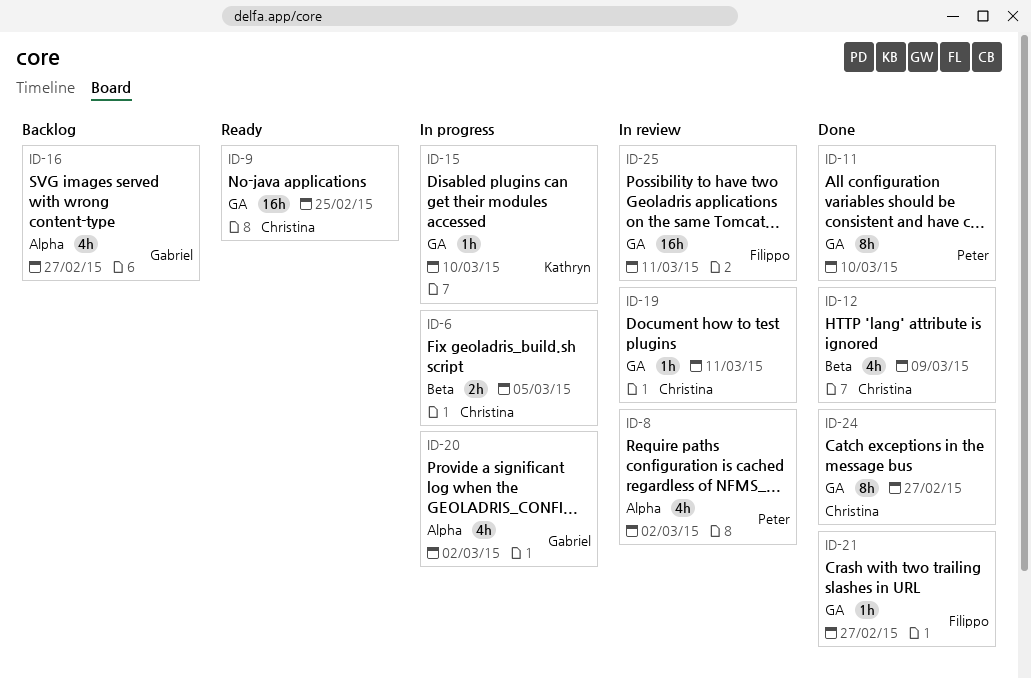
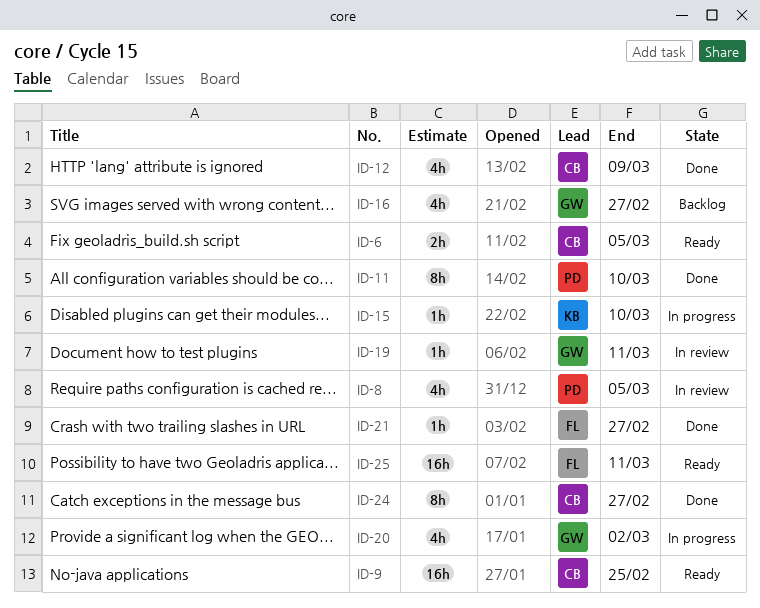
ID-6, status: In progress -> Ready
ID-8, due: Mar 2 -> Mar 5
ID-19, owner: Christina -> Gabriel
ID-25, status: In review -> Ready

